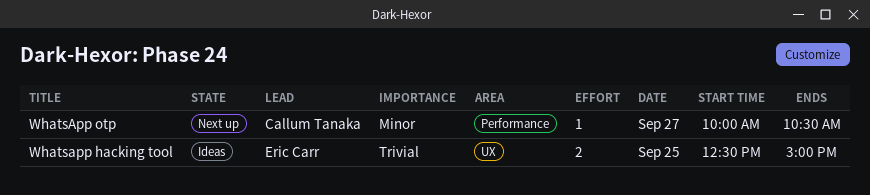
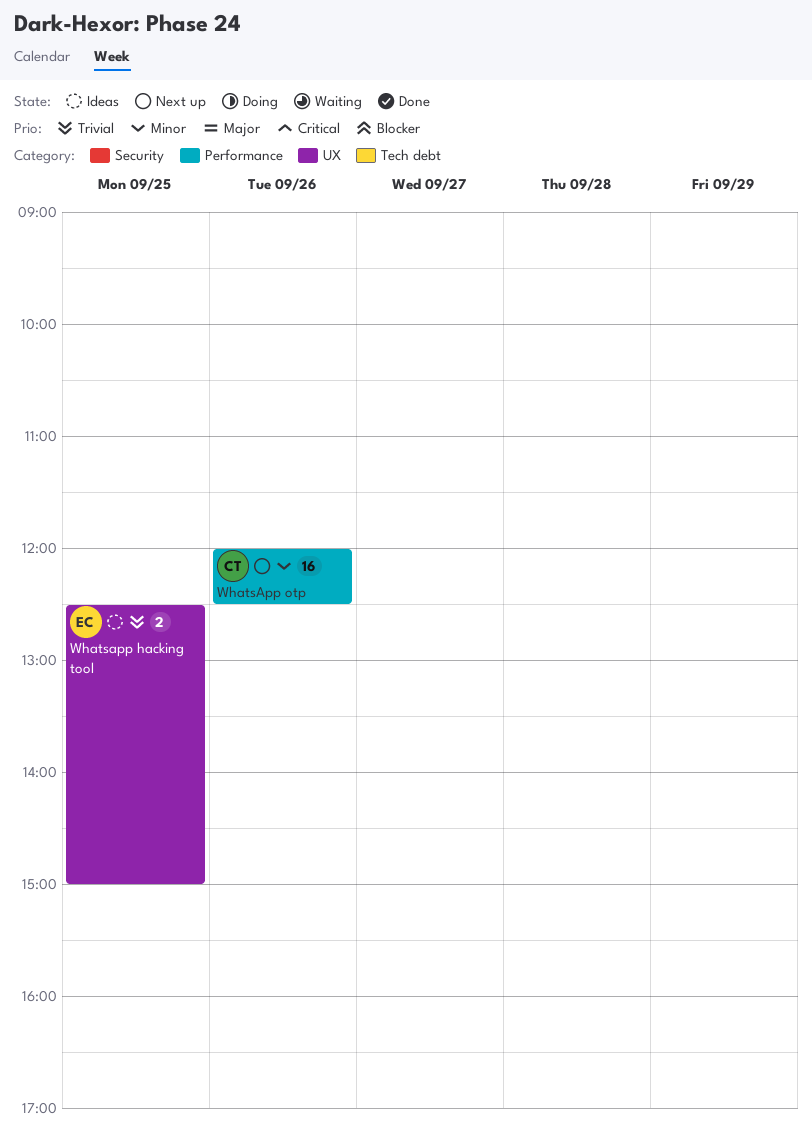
WhatsApp otp, estimate: 1 -> 16
WhatsApp otp, day: Sep 27 -> Sep 26
WhatsApp otp, begins: 10:00 -> 12:00
WhatsApp otp, ends: 10:30 -> 12:30

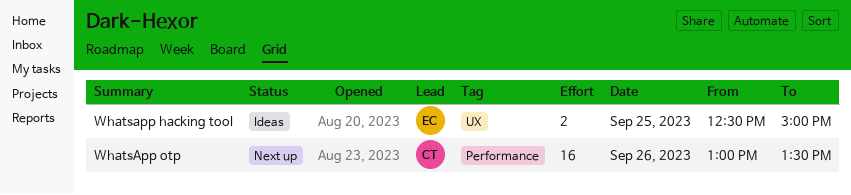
WhatsApp otp, begins: 12:00 -> 13:00
WhatsApp otp, ends: 12:30 -> 13:30

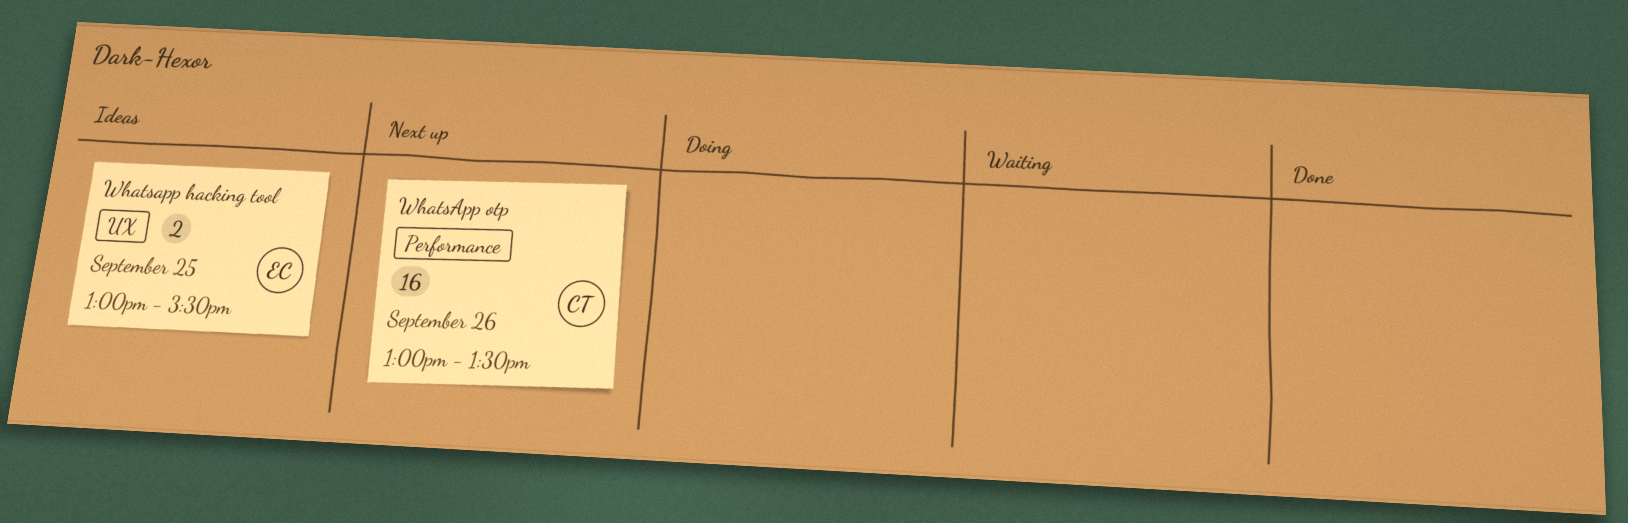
Whatsapp hacking tool, begins: 12:30 -> 13:00
Whatsapp hacking tool, ends: 15:00 -> 15:30

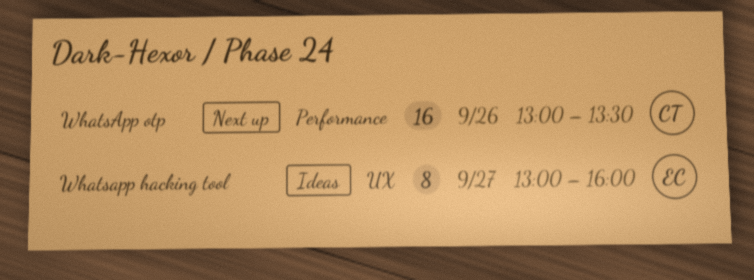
Whatsapp hacking tool, estimate: 2 -> 8
Whatsapp hacking tool, day: Sep 25 -> Sep 27
Whatsapp hacking tool, ends: 15:30 -> 16:00

